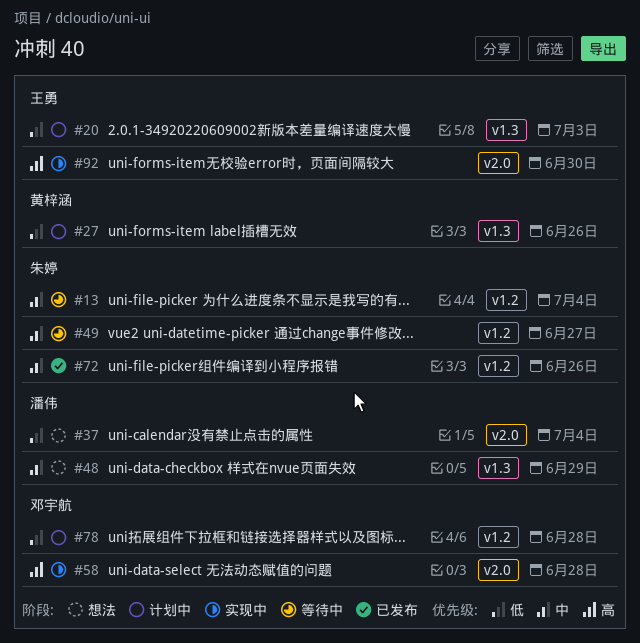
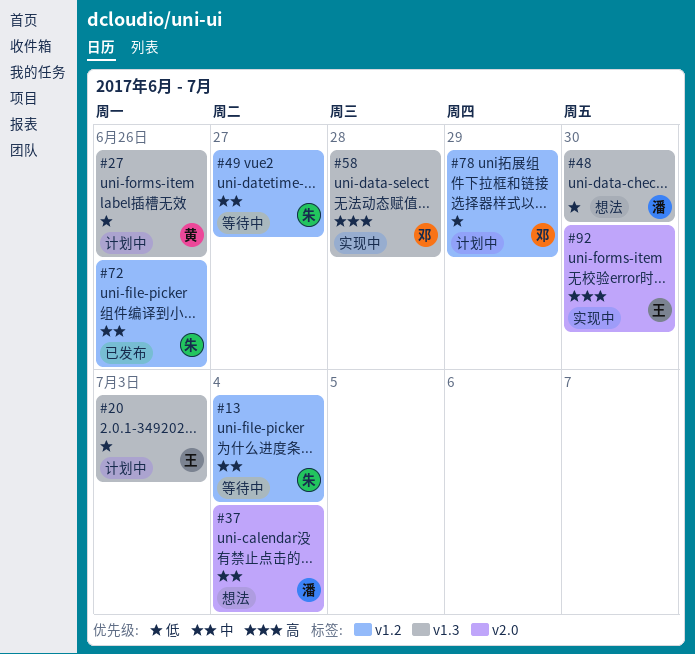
#37, priority: 低 -> 中
#48, priority: 中 -> 低
#48, due: Jun 29 -> Jun 30
#58, label: v2.0 -> v1.3
#78, due: Jun 28 -> Jun 29

